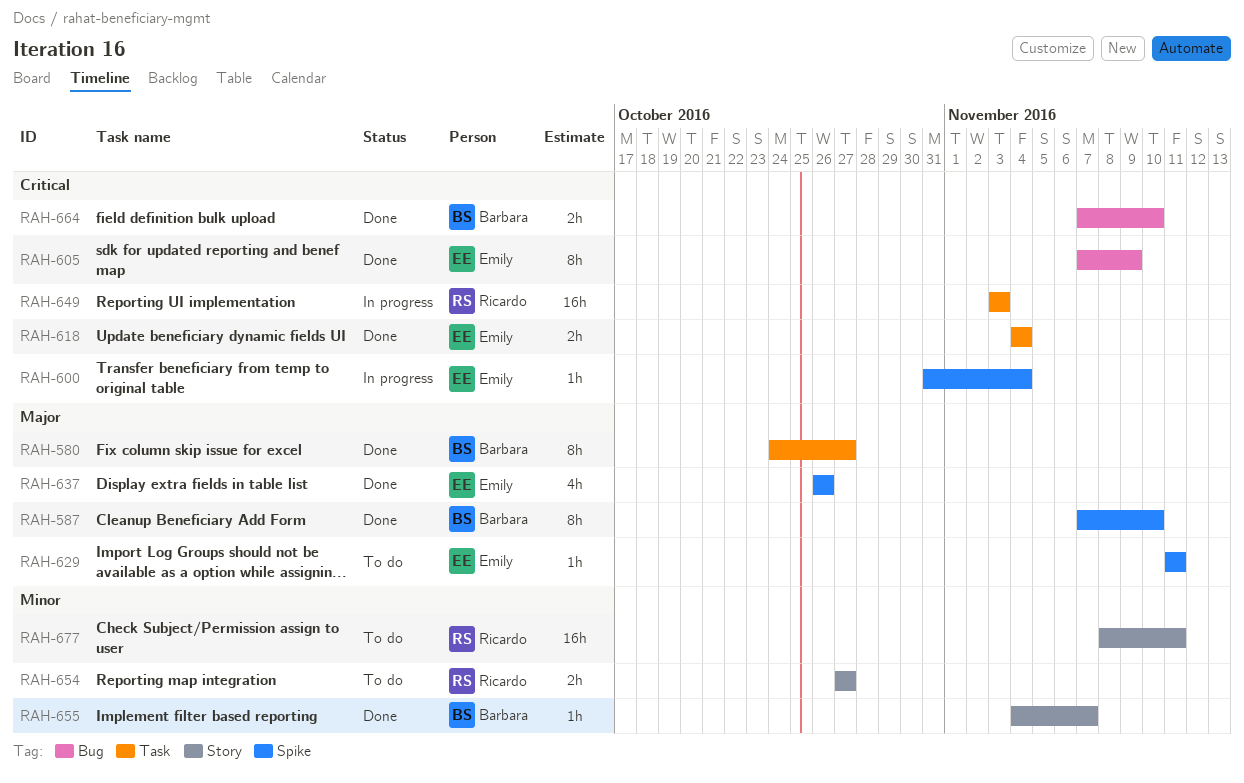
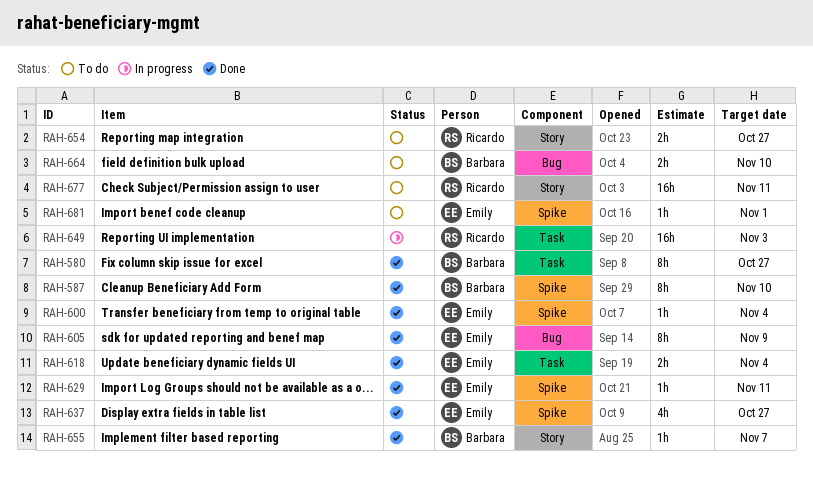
RAH-600, status: In progress -> Done
RAH-629, status: To do -> Done
RAH-637, due: Oct 26 -> Oct 27
RAH-664, status: Done -> To do
RAH-681: none -> present

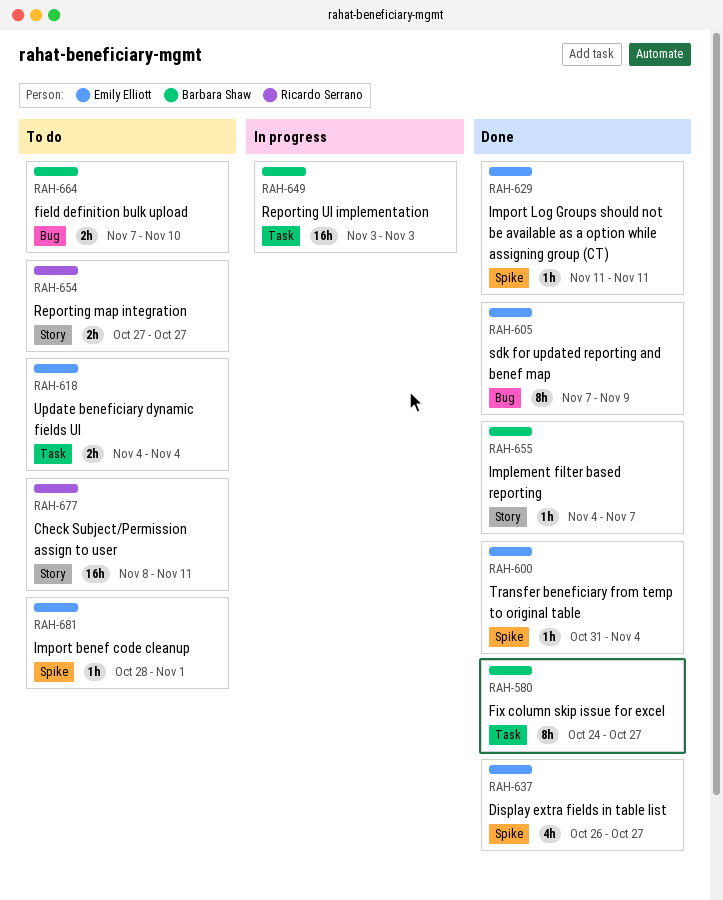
RAH-587: present -> none
RAH-618, status: Done -> To do
RAH-649, owner: Ricardo Serrano -> Barbara Shaw

